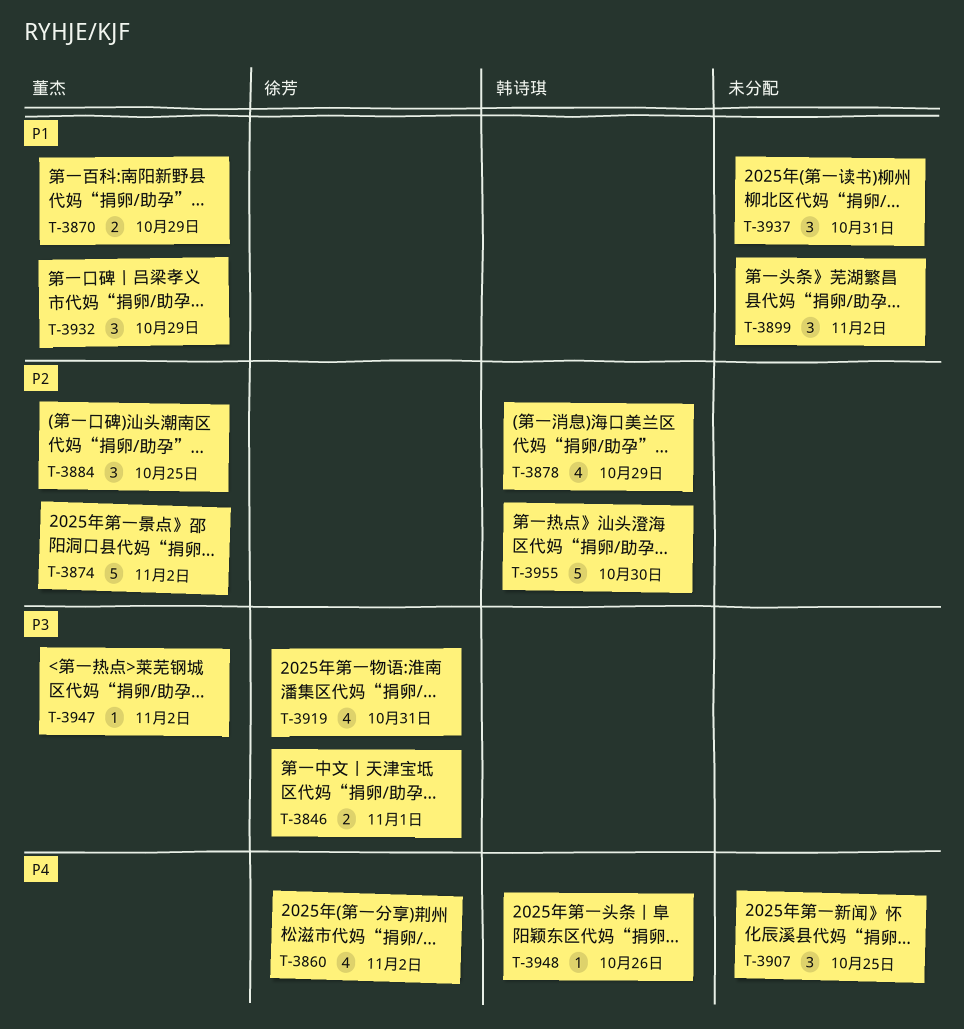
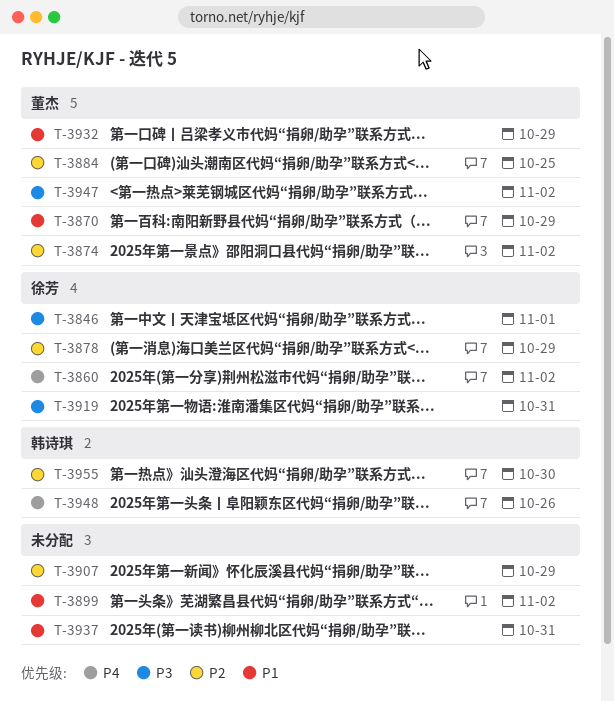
T-3878, owner: 韩诗琪 -> 徐芳
T-3907, priority: P4 -> P2
T-3907, due: Oct 25 -> Oct 29

